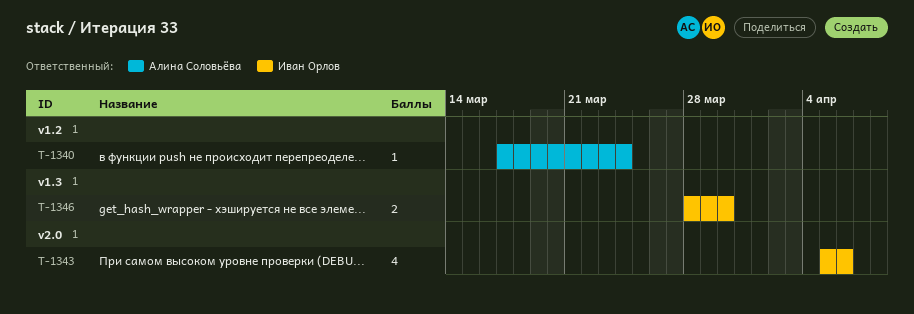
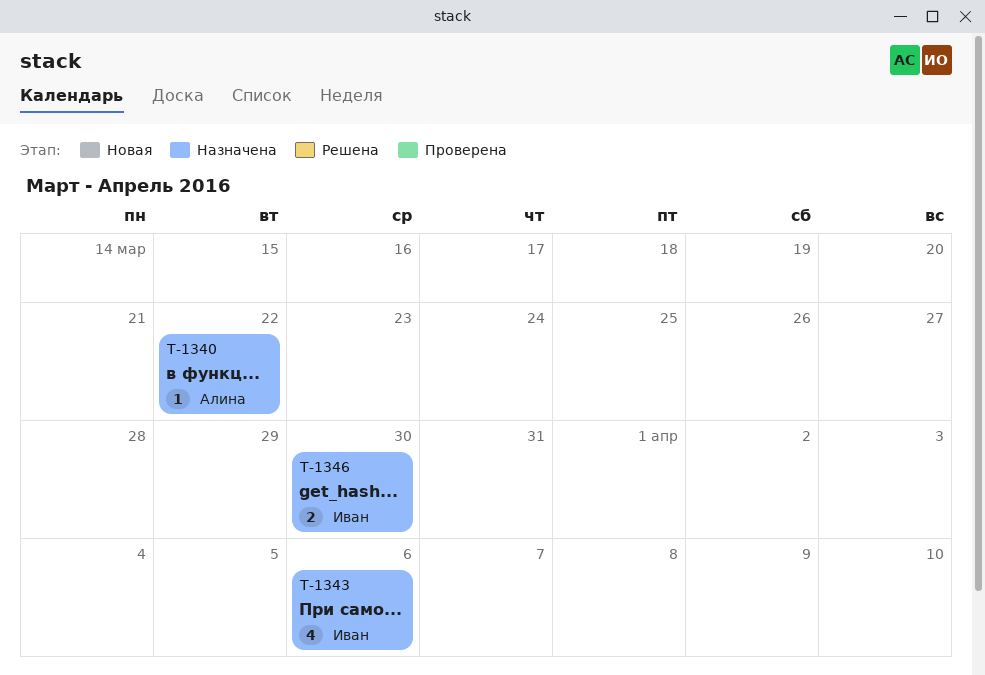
T-1340, due: Mar 24 -> Mar 22

